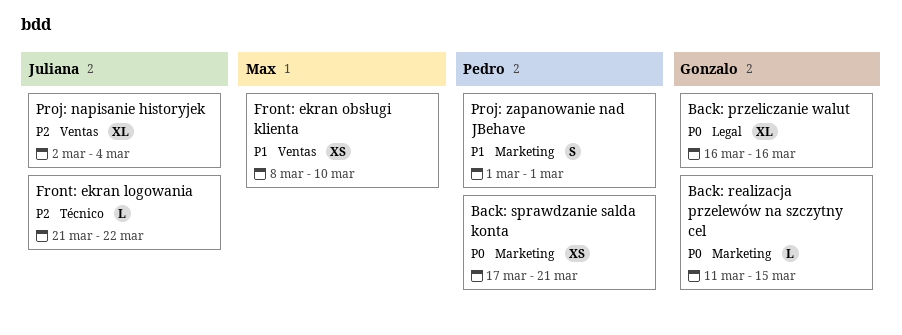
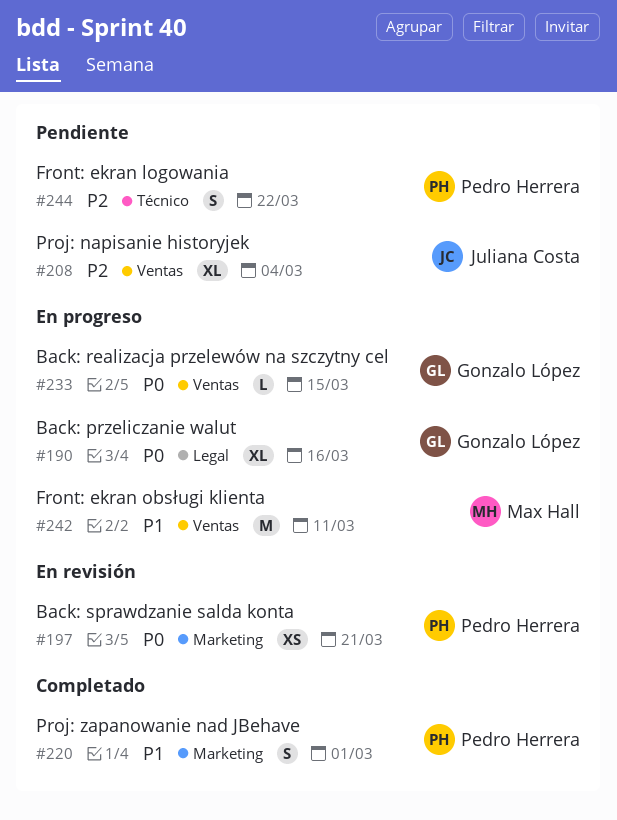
Back: realizacja przelewów na szczytny cel, label: Marketing -> Ventas
Front: ekran logowania, owner: Juliana Costa -> Pedro Herrera
Front: ekran logowania, estimate: L -> S
Front: ekran obsługi klienta, estimate: XS -> M
Front: ekran obsługi klienta, due: Mar 10 -> Mar 11

